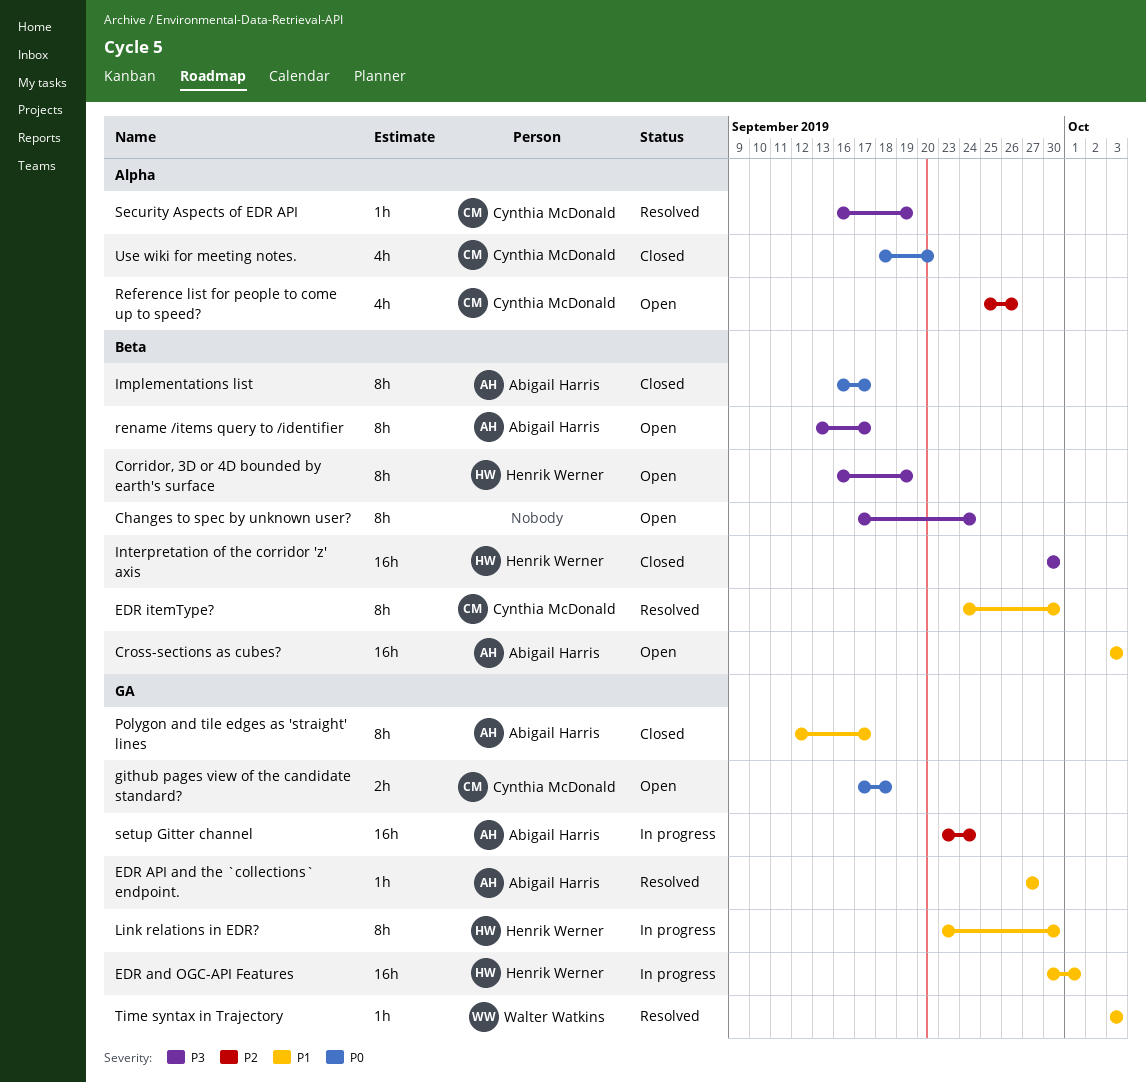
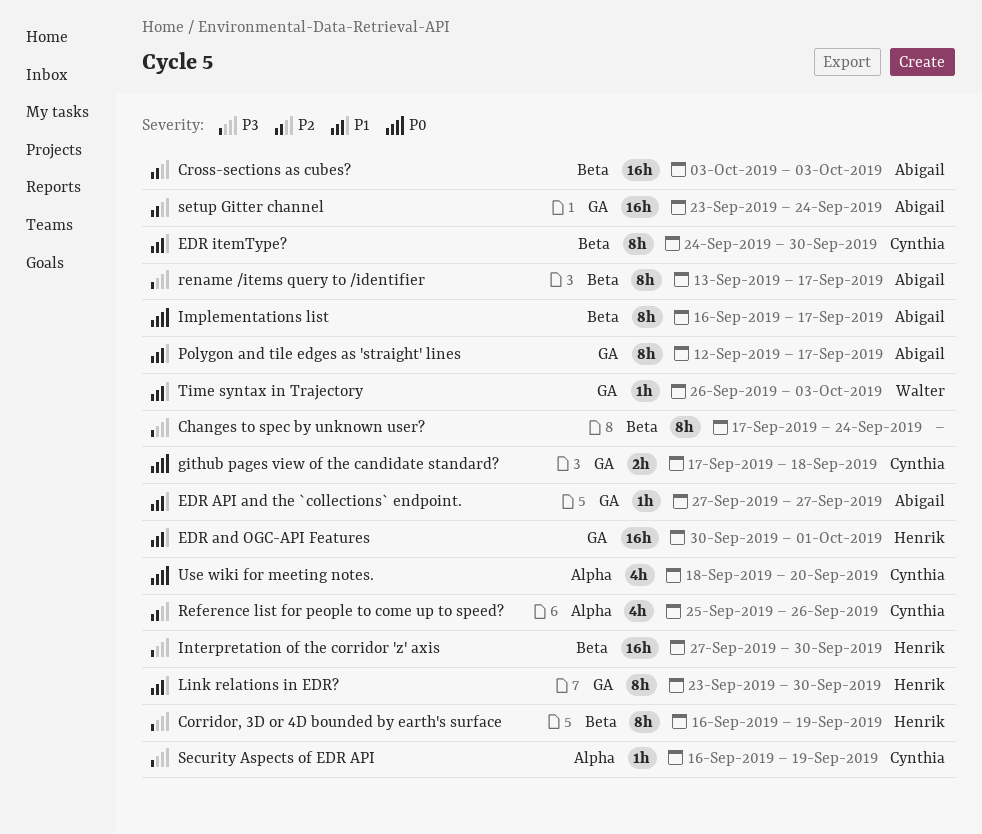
Cross-sections as cubes?, priority: P1 -> P2
Interpretation of the corridor 'z' axis, start: Sep 30 -> Sep 27
Time syntax in Trajectory, start: Oct 3 -> Sep 26

